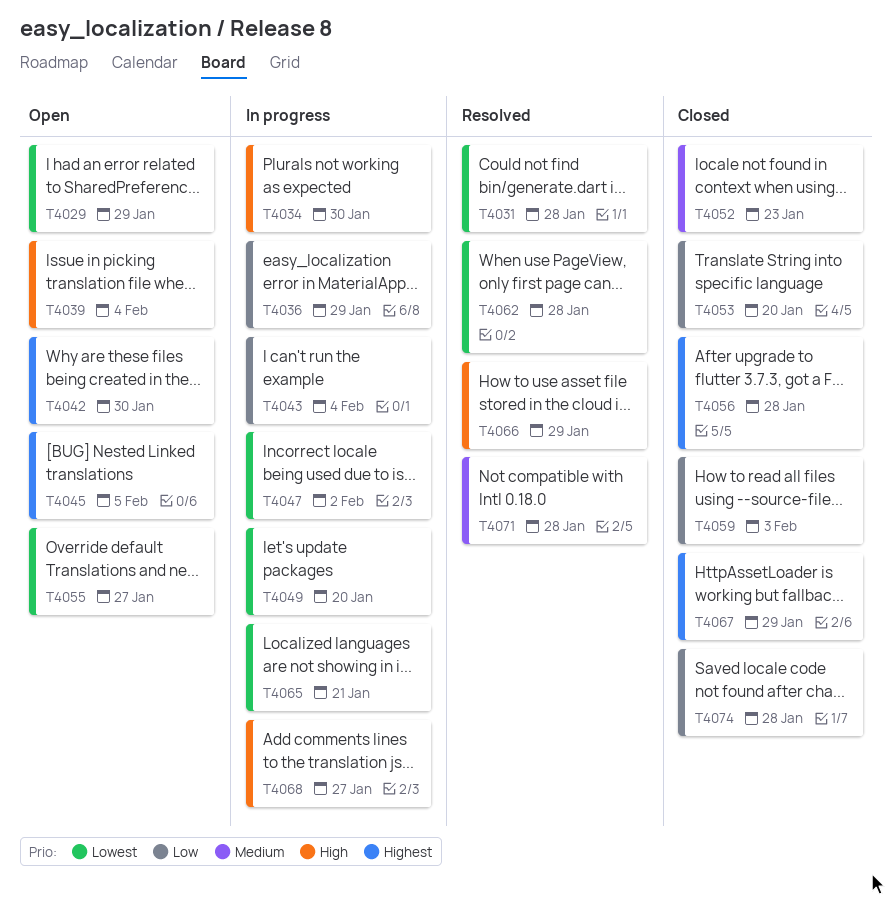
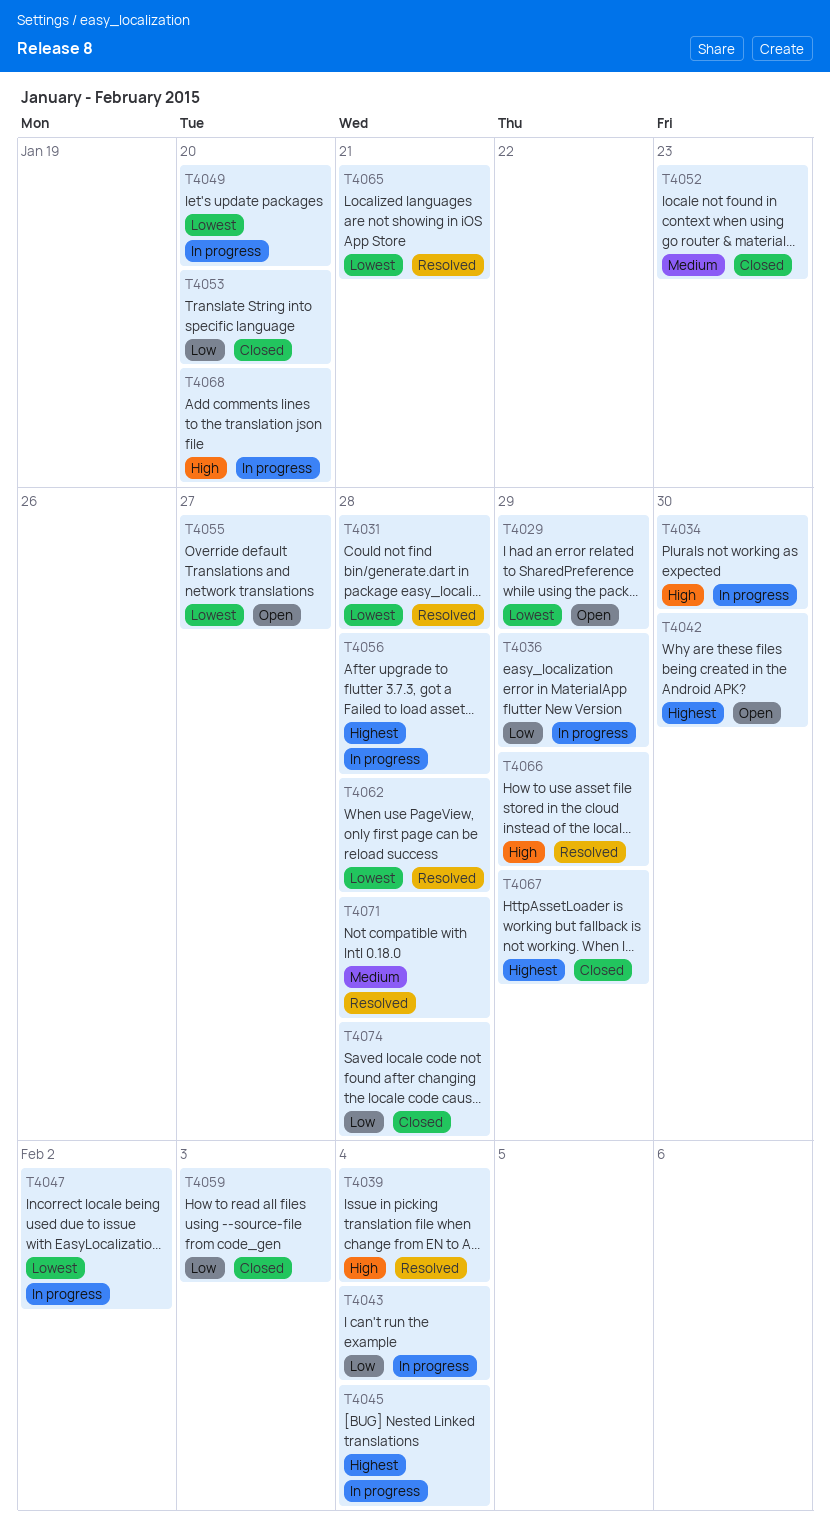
T4039, status: Open -> Resolved
T4045, status: Open -> In progress
T4045, due: Feb 5 -> Feb 4
T4056, status: Closed -> In progress
T4065, status: In progress -> Resolved
T4068, due: Jan 27 -> Jan 20

